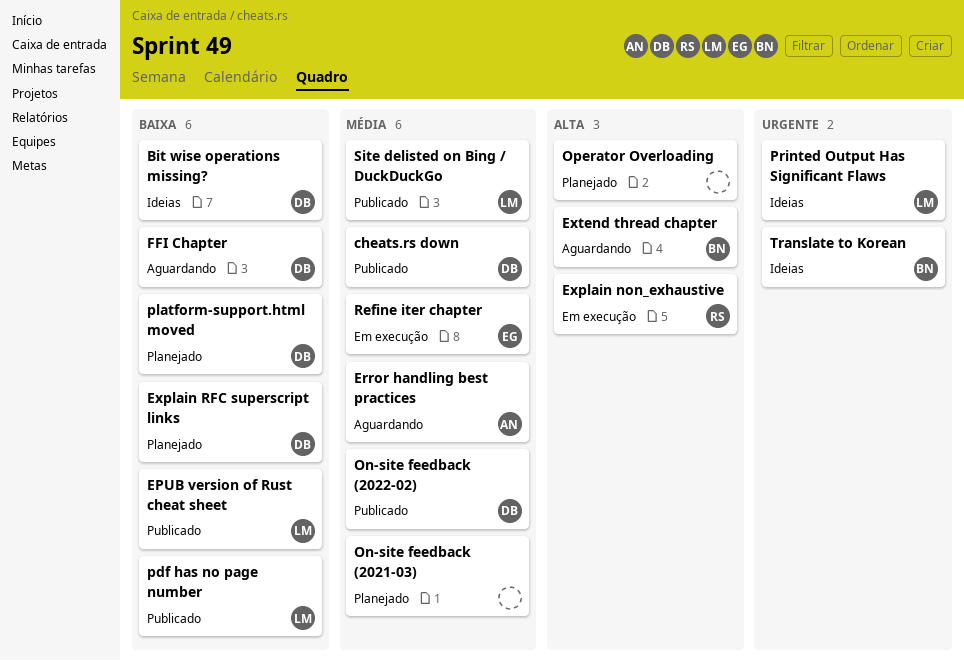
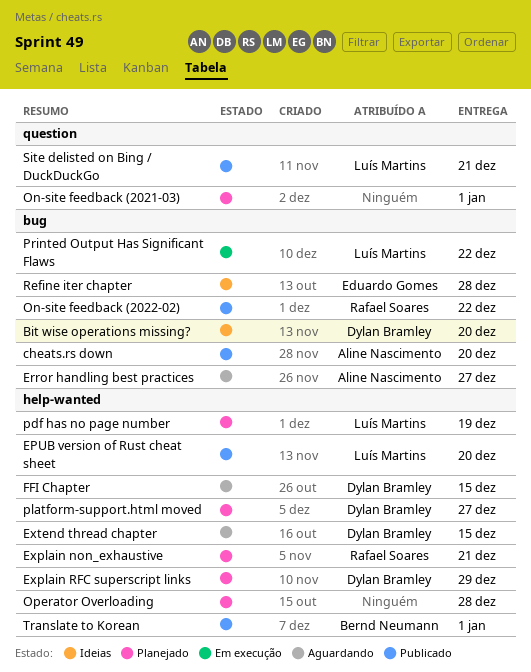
cheats.rs down, owner: Dylan Bramley -> Aline Nascimento
Explain non_exhaustive, status: Em execução -> Planejado
Extend thread chapter, owner: Bernd Neumann -> Dylan Bramley
On-site feedback (2022-02), owner: Dylan Bramley -> Rafael Soares
pdf has no page number, status: Publicado -> Planejado
Printed Output Has Significant Flaws, status: Ideias -> Em execução
Refine iter chapter, status: Em execução -> Ideias
Translate to Korean, status: Ideias -> Publicado

